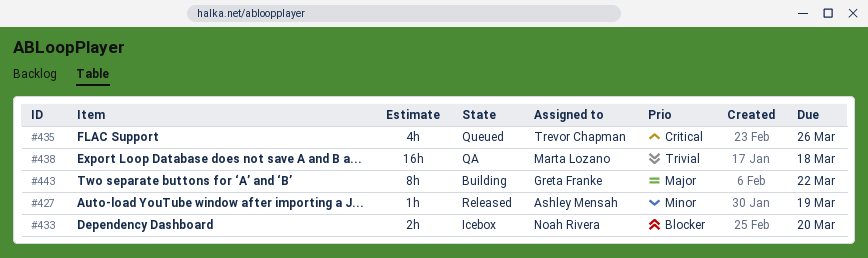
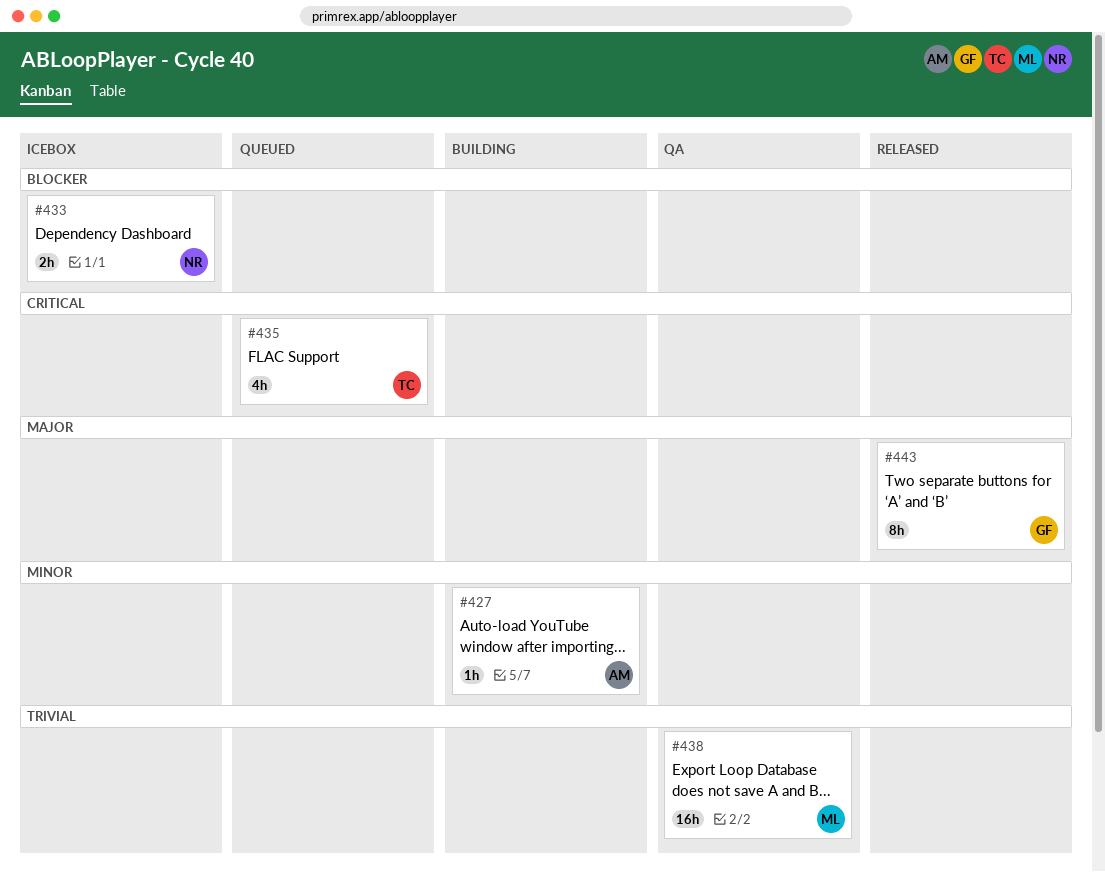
#427, status: Released -> Building
#443, status: Building -> Released

